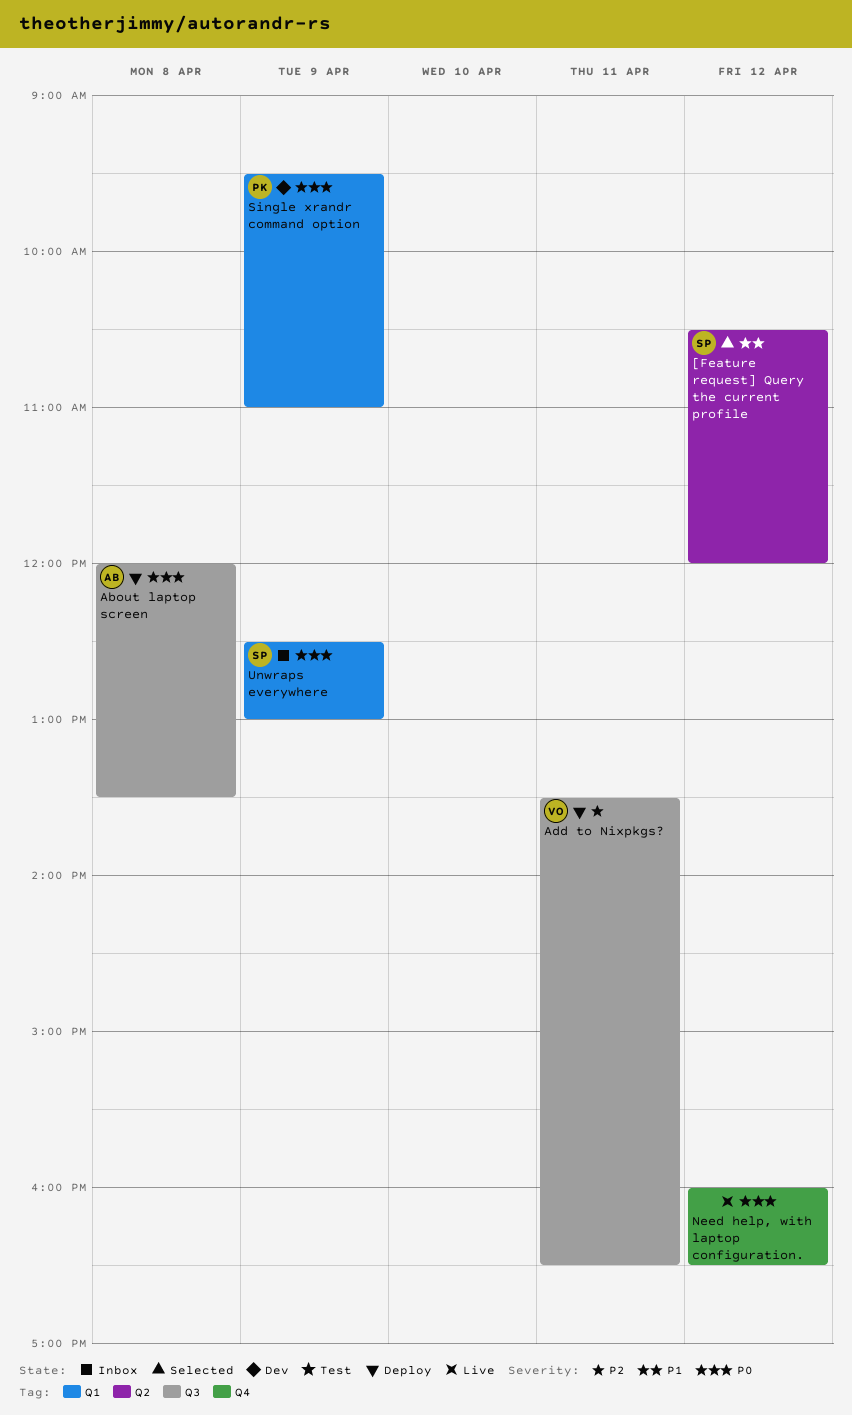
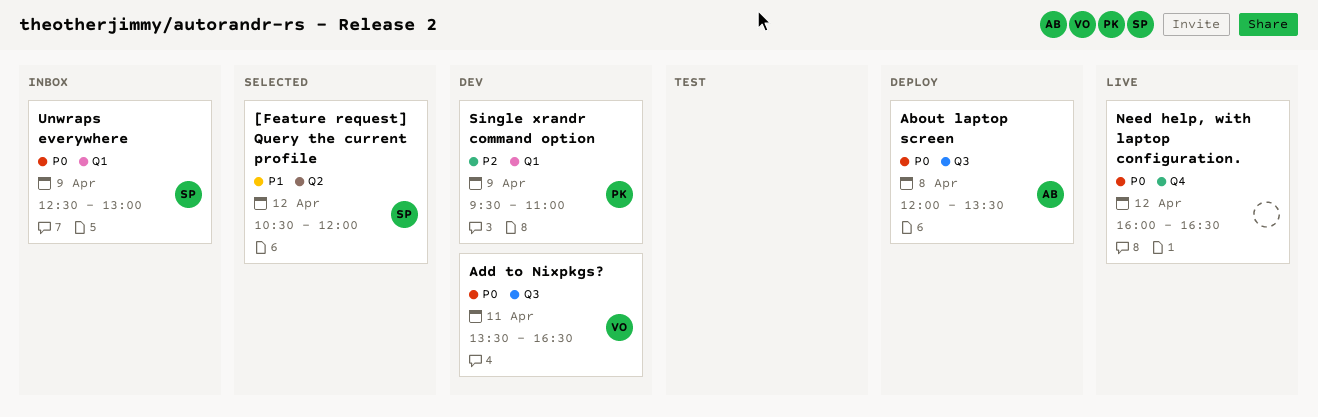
Add to Nixpkgs?, status: Deploy -> Dev
Add to Nixpkgs?, priority: P2 -> P0
Single xrandr command option, priority: P0 -> P2

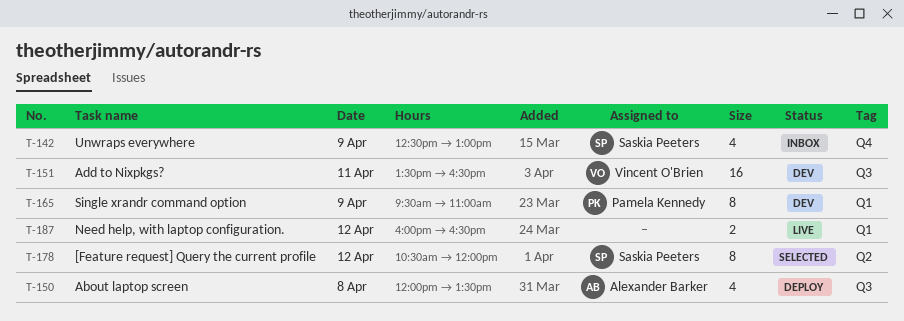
Need help, with laptop configuration., label: Q4 -> Q1
Unwraps everywhere, label: Q1 -> Q4

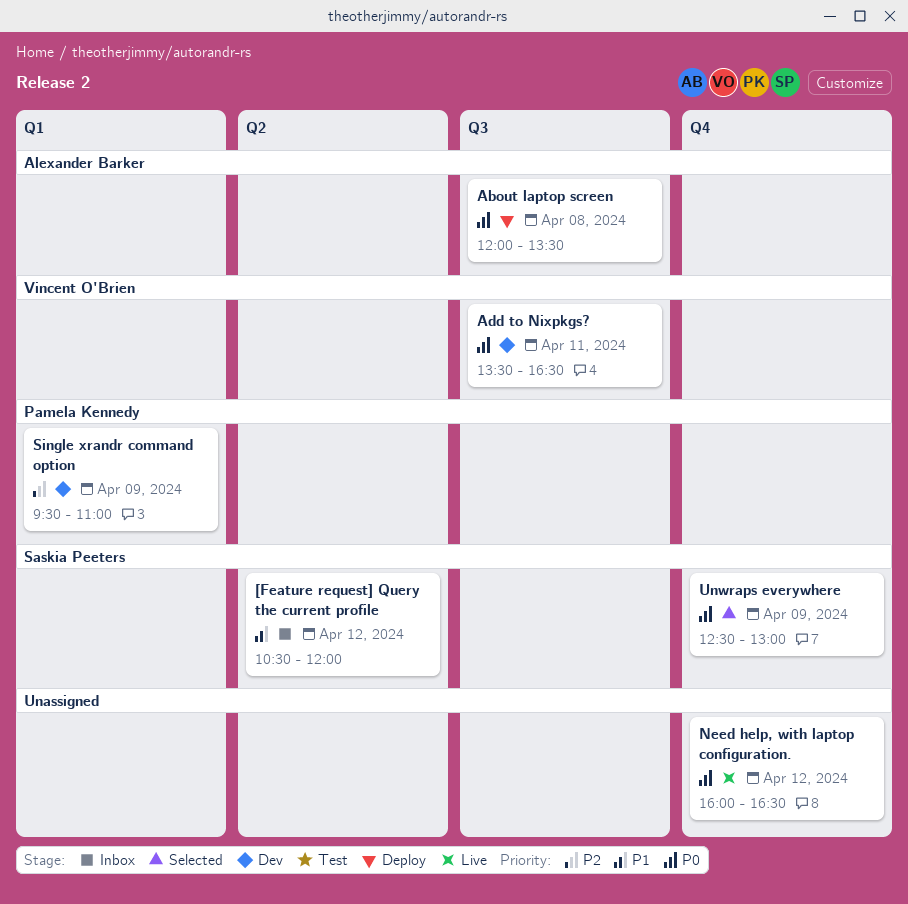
[Feature request] Query the current profile, status: Selected -> Inbox
Need help, with laptop configuration., label: Q1 -> Q4
Unwraps everywhere, status: Inbox -> Selected

